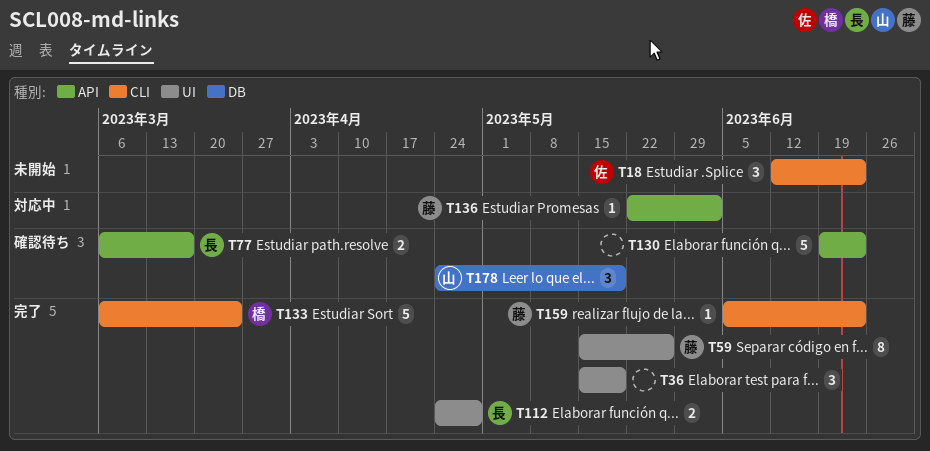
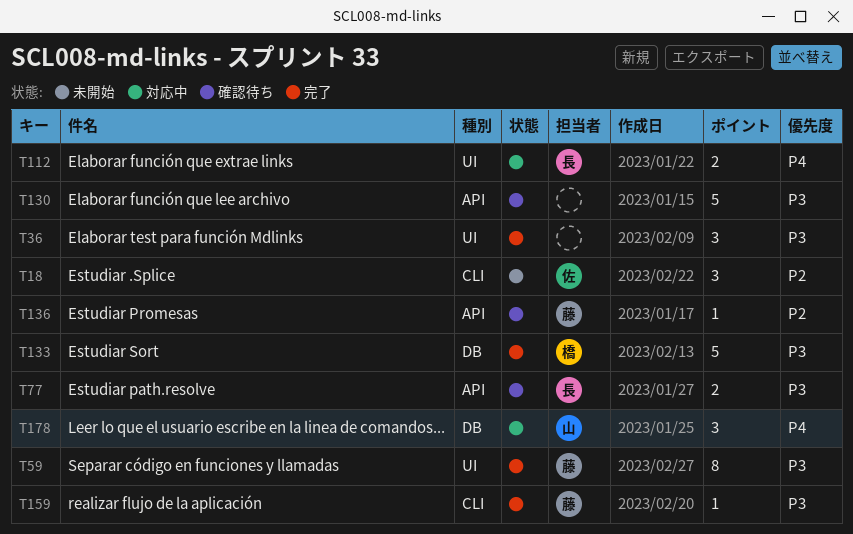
T112, status: 完了 -> 対応中
T133, label: CLI -> DB
T136, status: 対応中 -> 確認待ち
T178, status: 確認待ち -> 対応中

